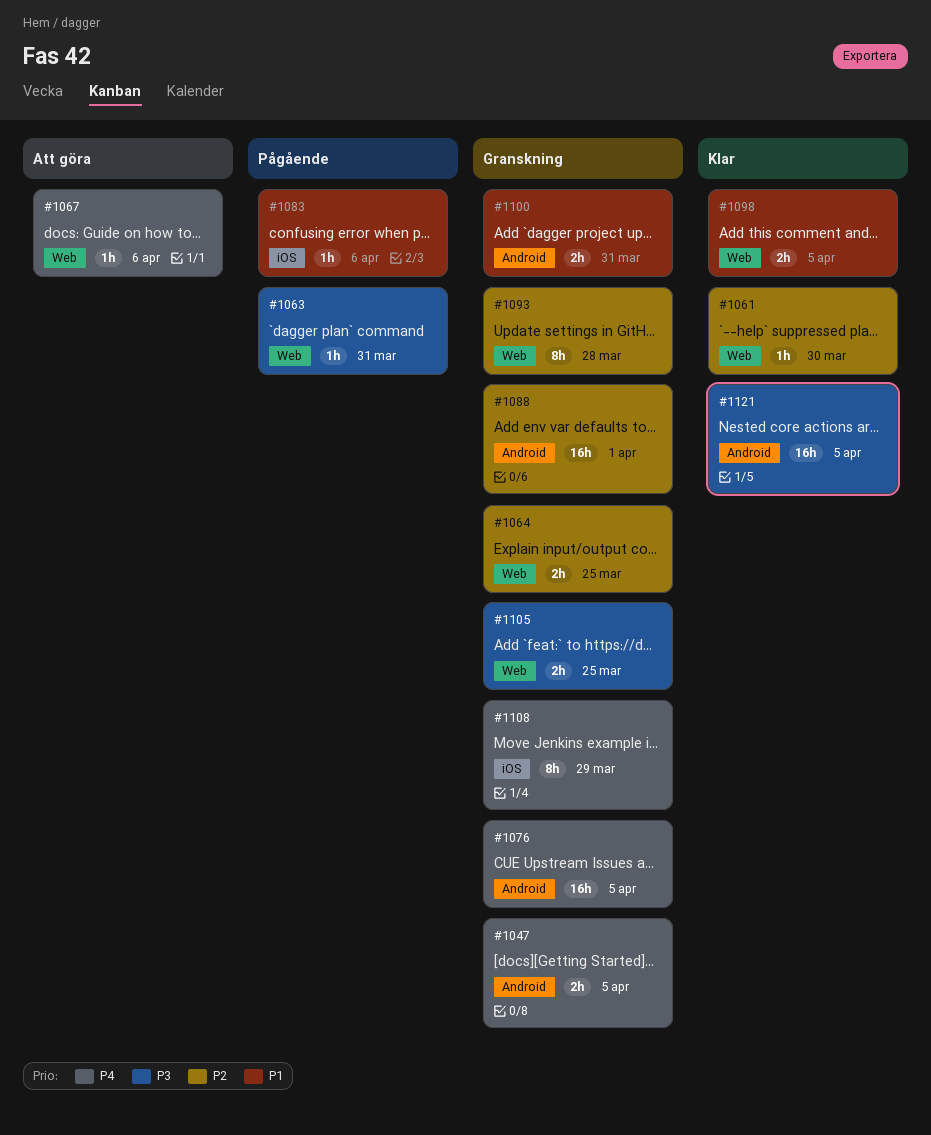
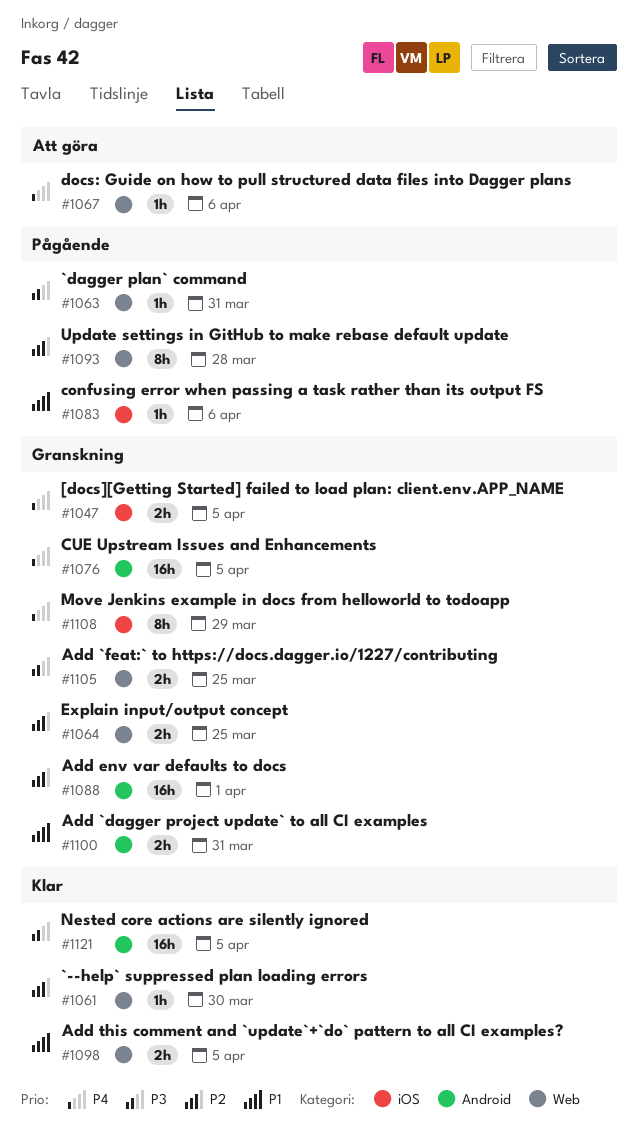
#1047, label: Android -> iOS
#1093, status: Granskning -> Pågående

